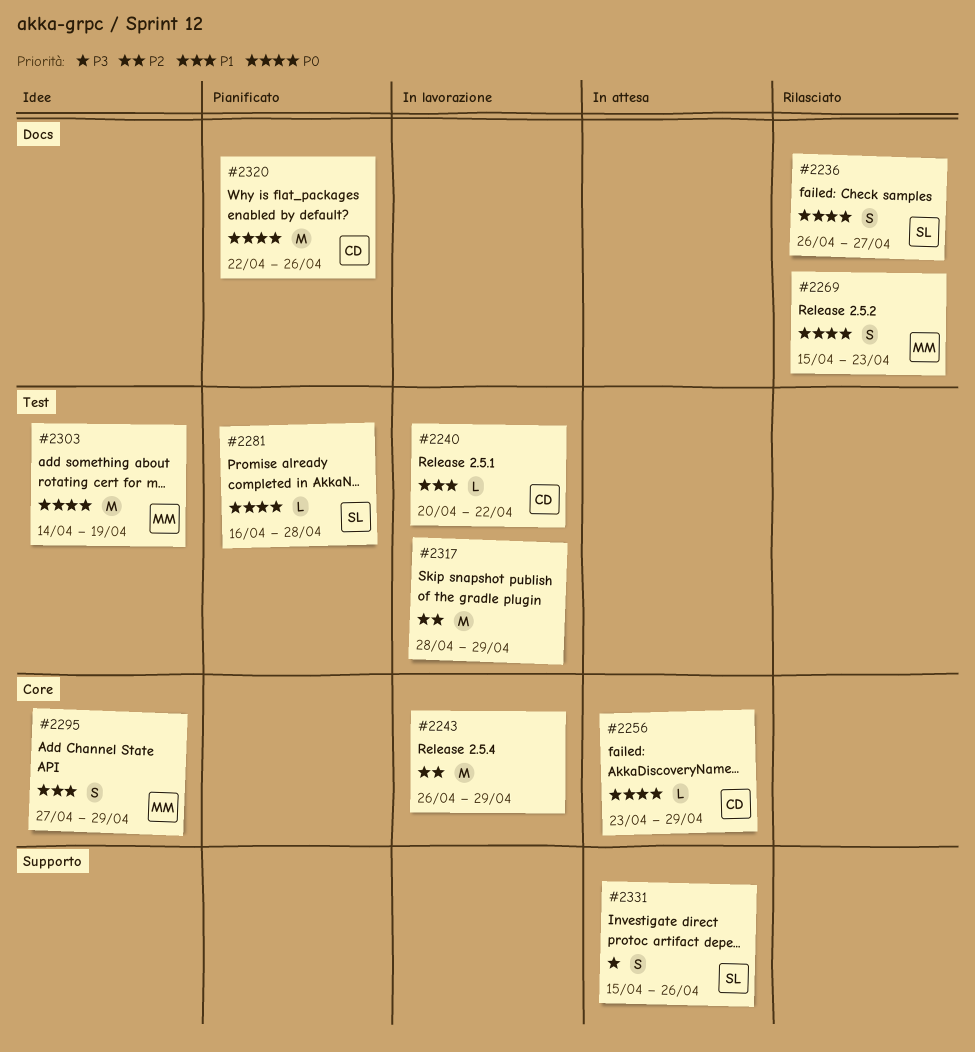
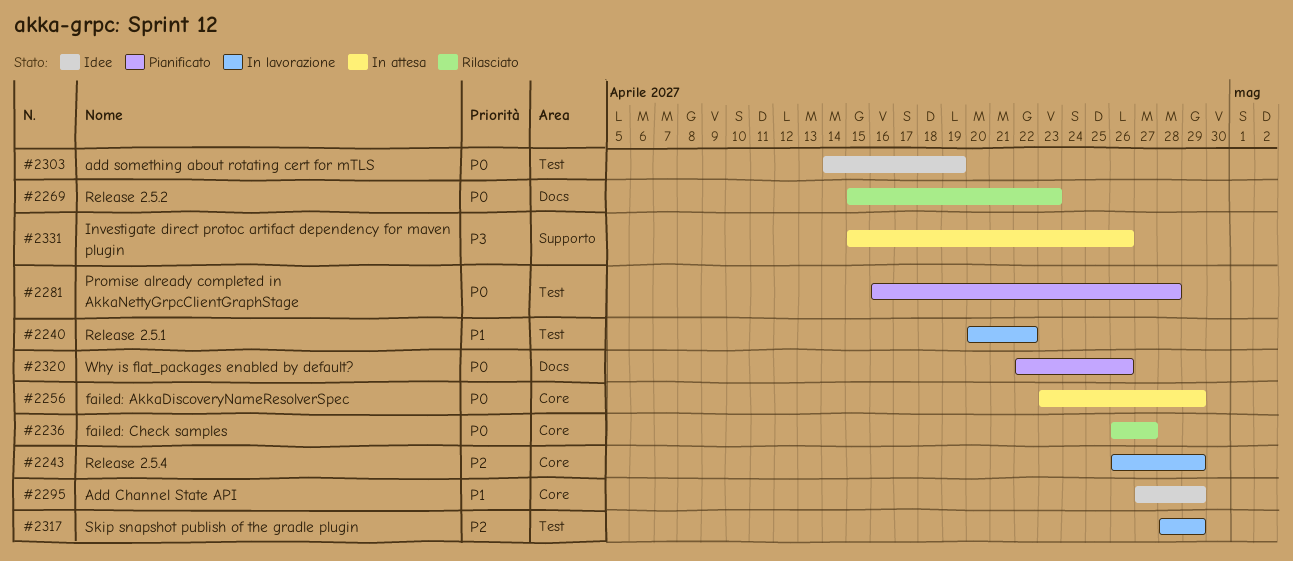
#2236, label: Docs -> Core

